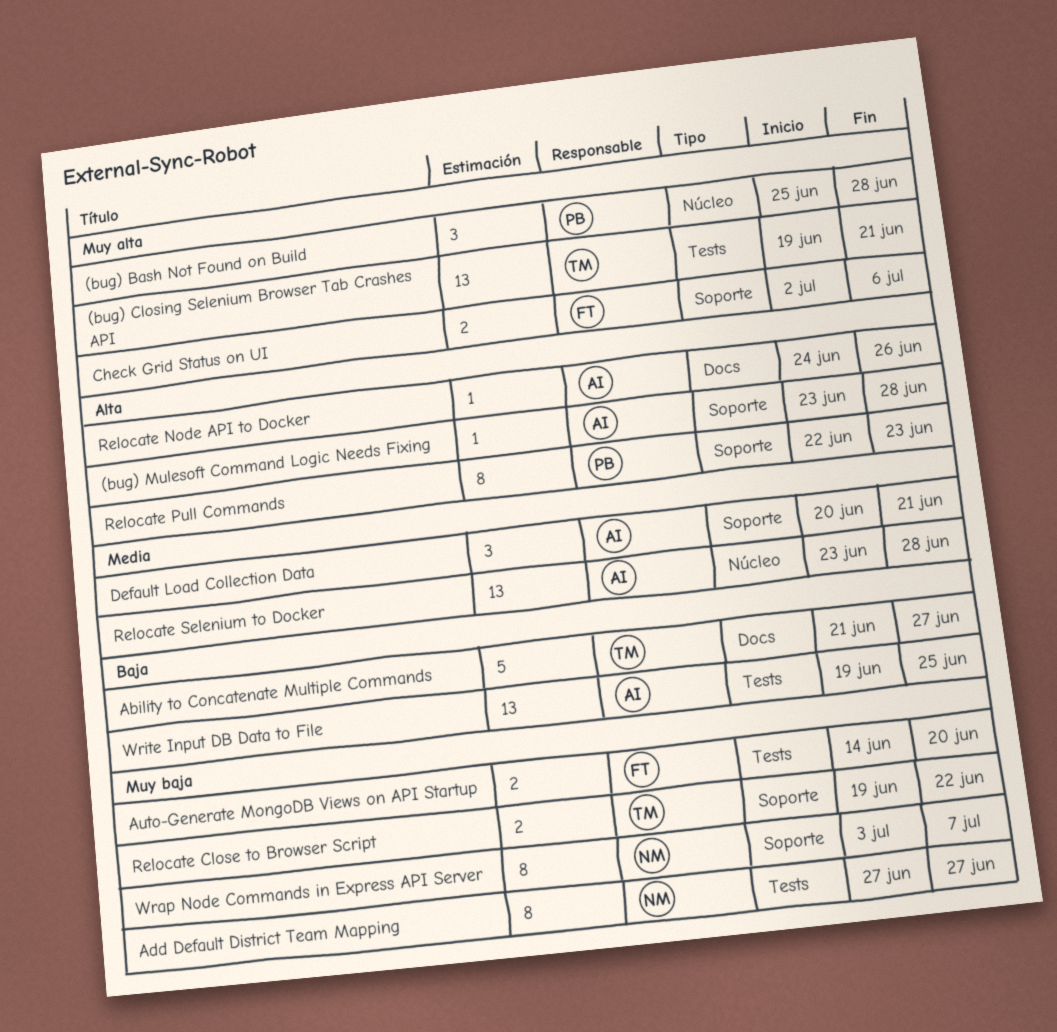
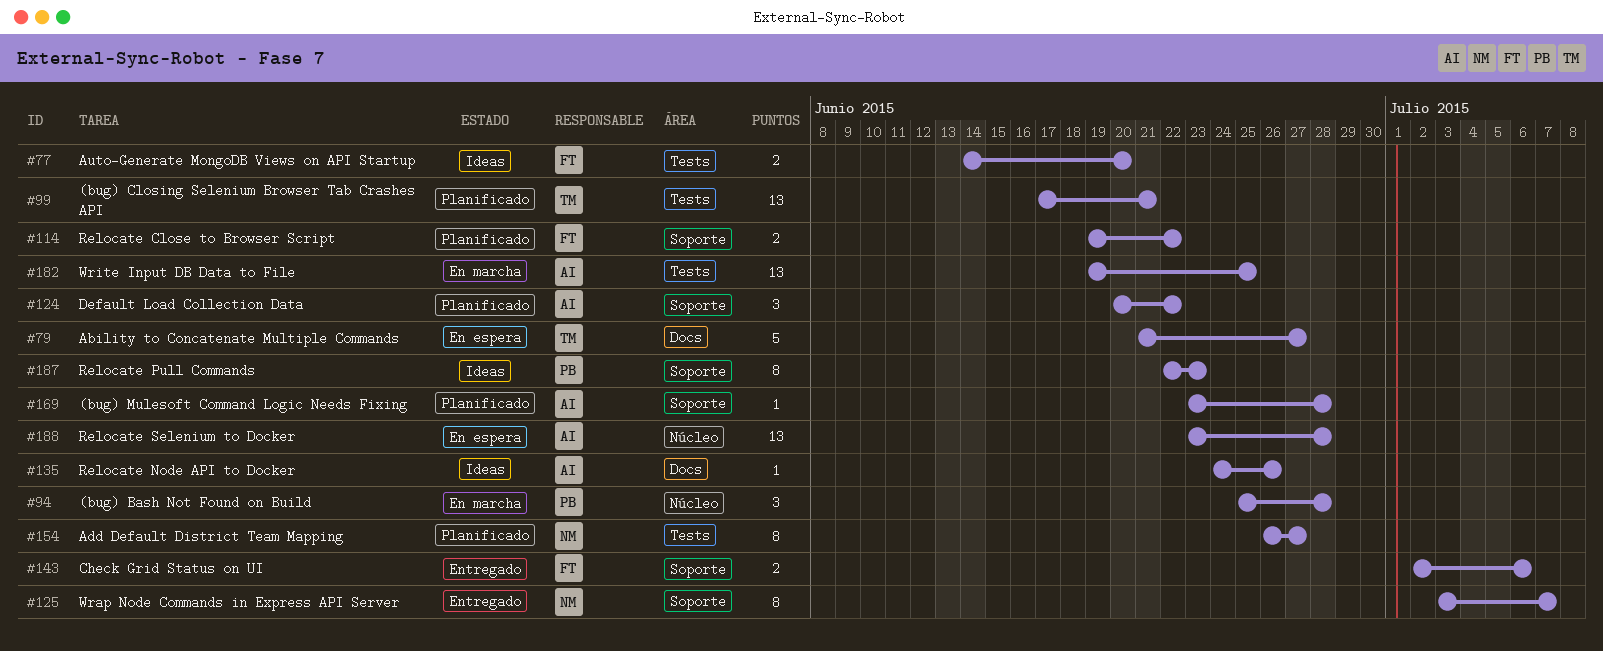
(bug) Closing Selenium Browser Tab Crashes API, start: Jun 19 -> Jun 17
Add Default District Team Mapping, start: Jun 27 -> Jun 26
Default Load Collection Data, due: Jun 21 -> Jun 22
Relocate Close to Browser Script, owner: TM -> FT

